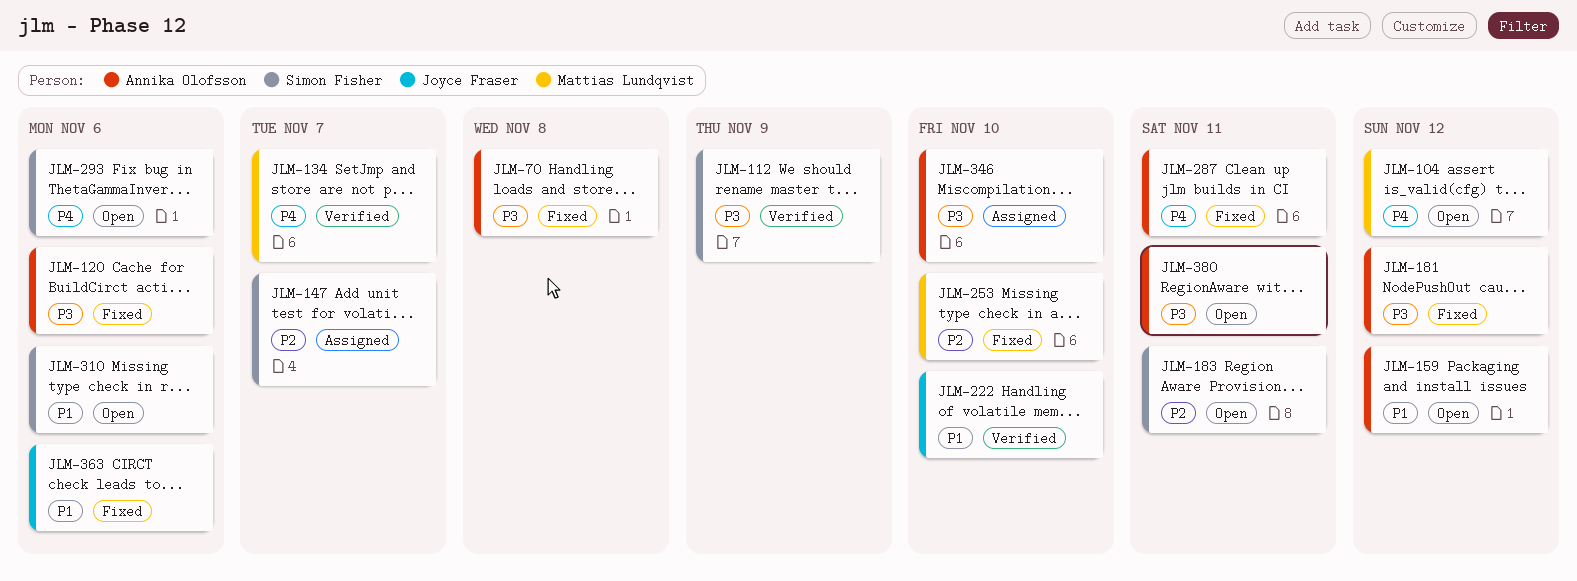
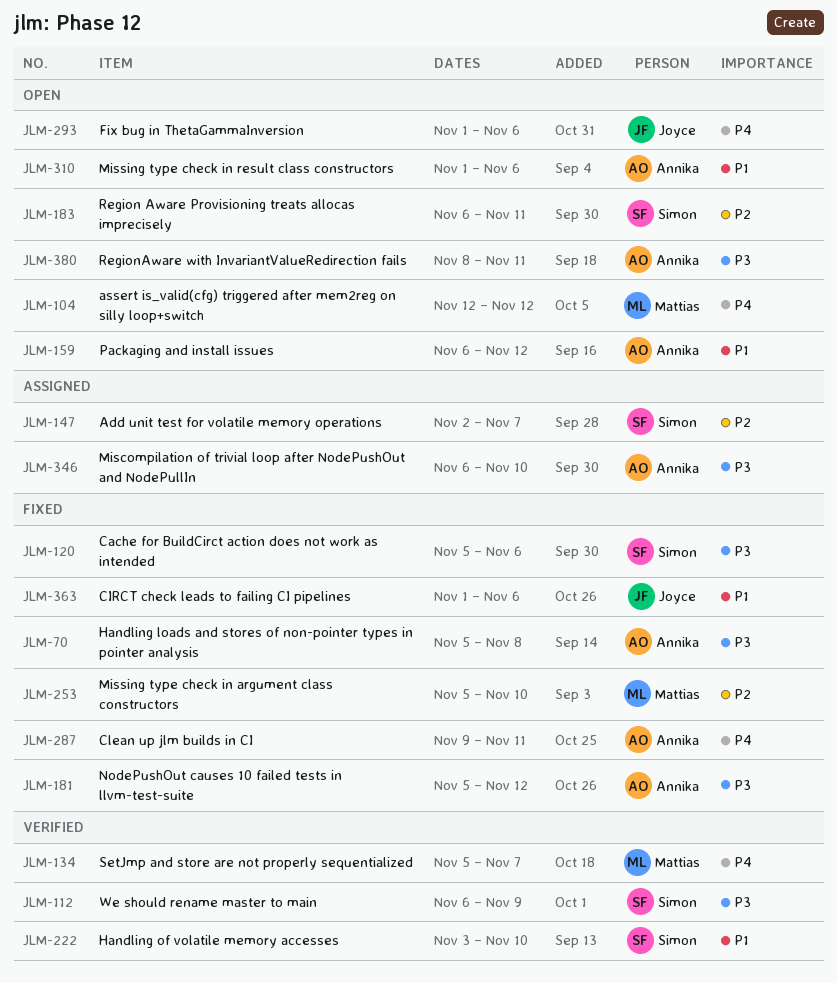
JLM-120, owner: Annika Olofsson -> Simon Fisher
JLM-222, owner: Joyce Fraser -> Simon Fisher
JLM-293, owner: Simon Fisher -> Joyce Fraser
JLM-310, owner: Simon Fisher -> Annika Olofsson

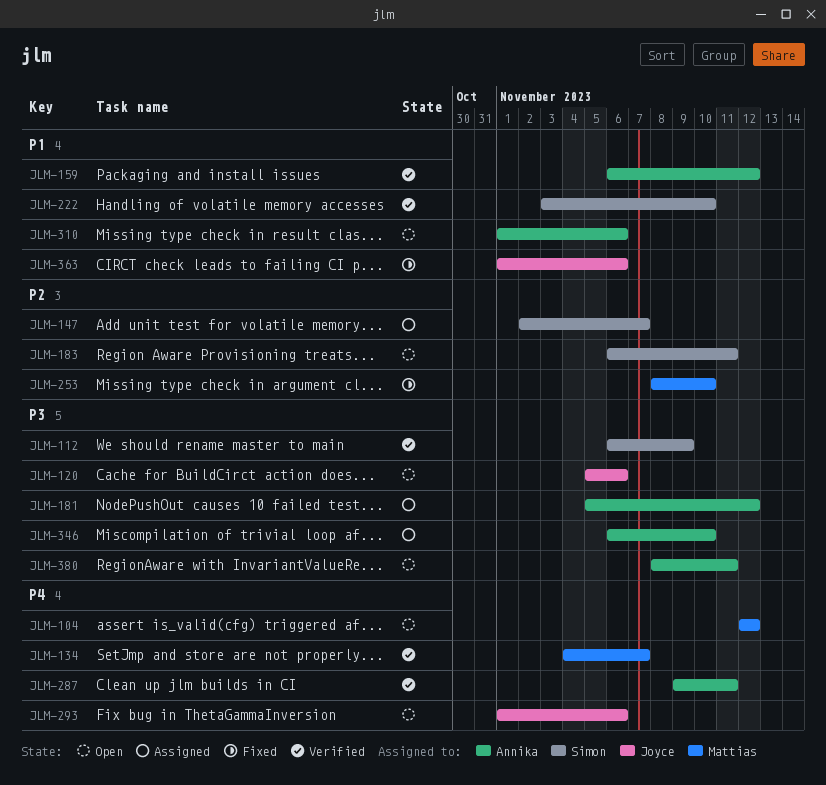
JLM-70: present -> none
JLM-120, status: Fixed -> Open
JLM-120, owner: Simon -> Joyce
JLM-134, start: Nov 5 -> Nov 4
JLM-159, status: Open -> Verified
JLM-181, status: Fixed -> Assigned
JLM-253, start: Nov 5 -> Nov 8
JLM-287, status: Fixed -> Verified

